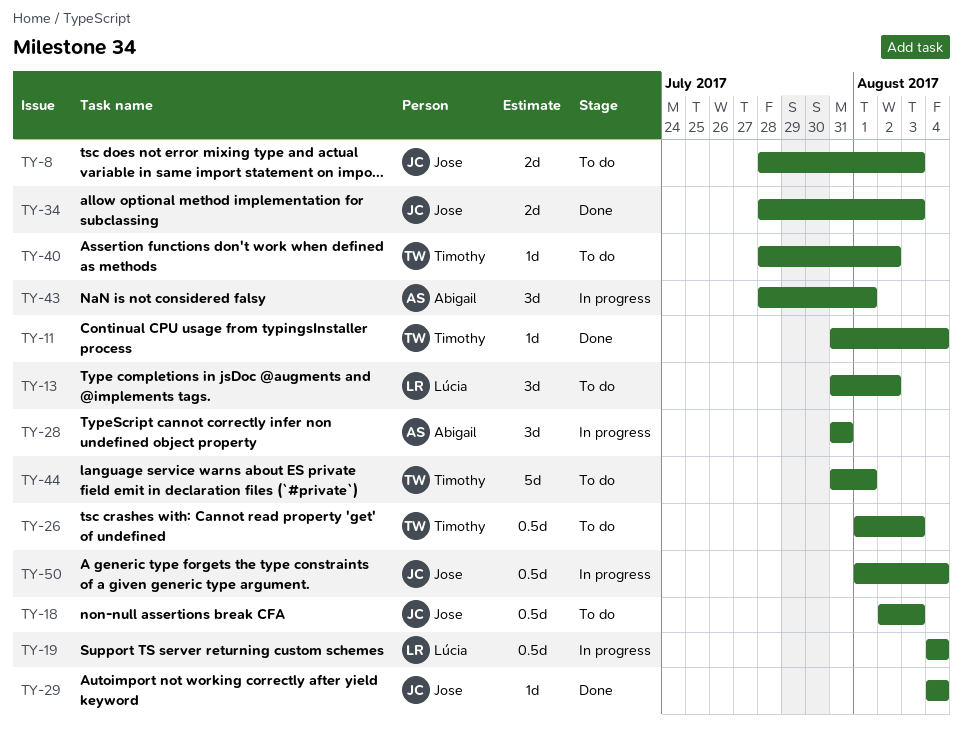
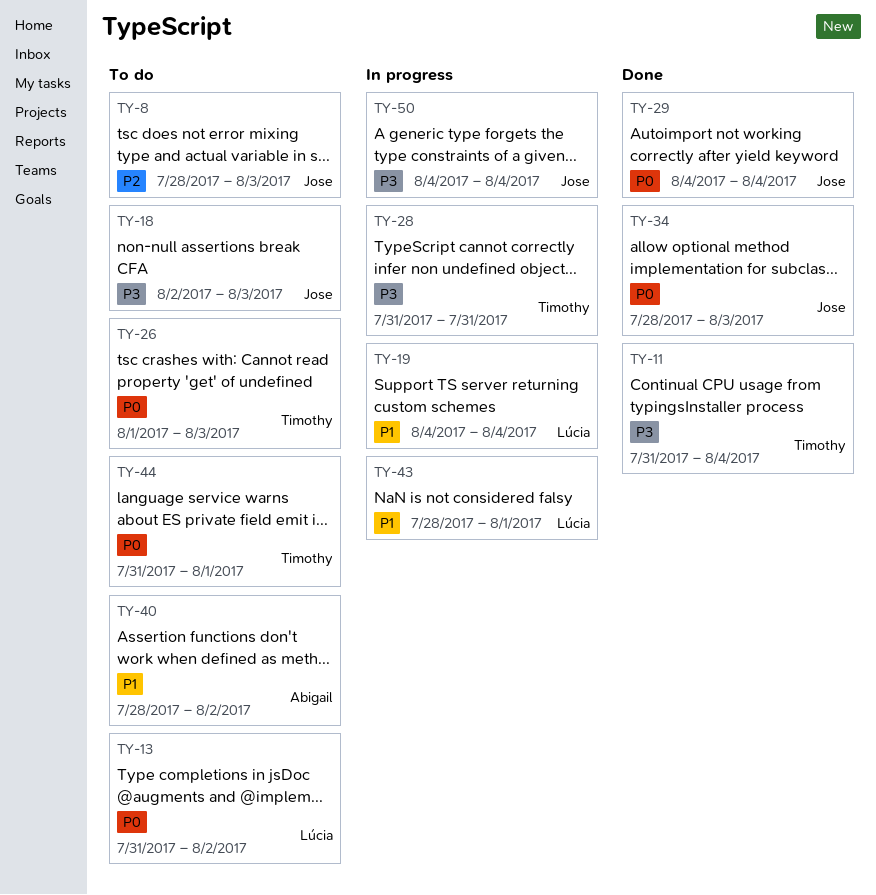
TY-28, owner: Abigail -> Timothy
TY-40, owner: Timothy -> Abigail
TY-43, owner: Abigail -> Lúcia
TY-50, start: Aug 1 -> Aug 4

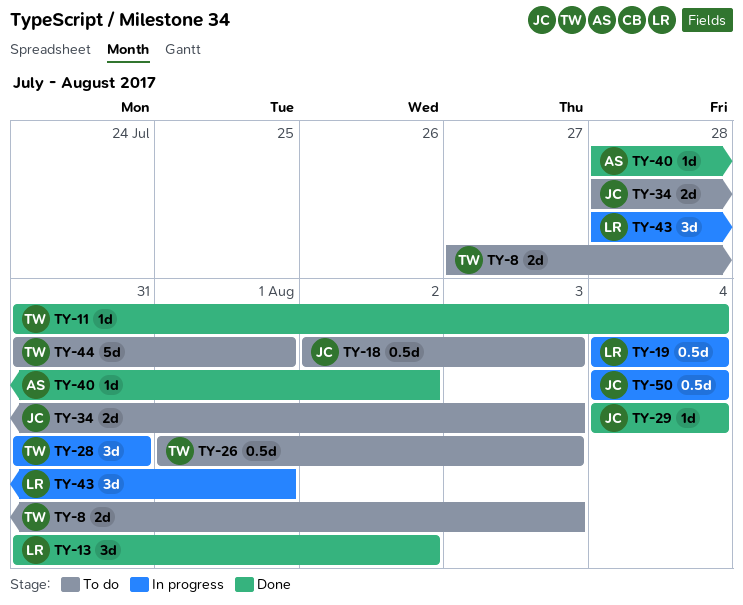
TY-8, owner: Jose -> Timothy
TY-8, start: Jul 28 -> Jul 27
TY-13, status: To do -> Done
TY-34, status: Done -> To do
TY-40, status: To do -> Done

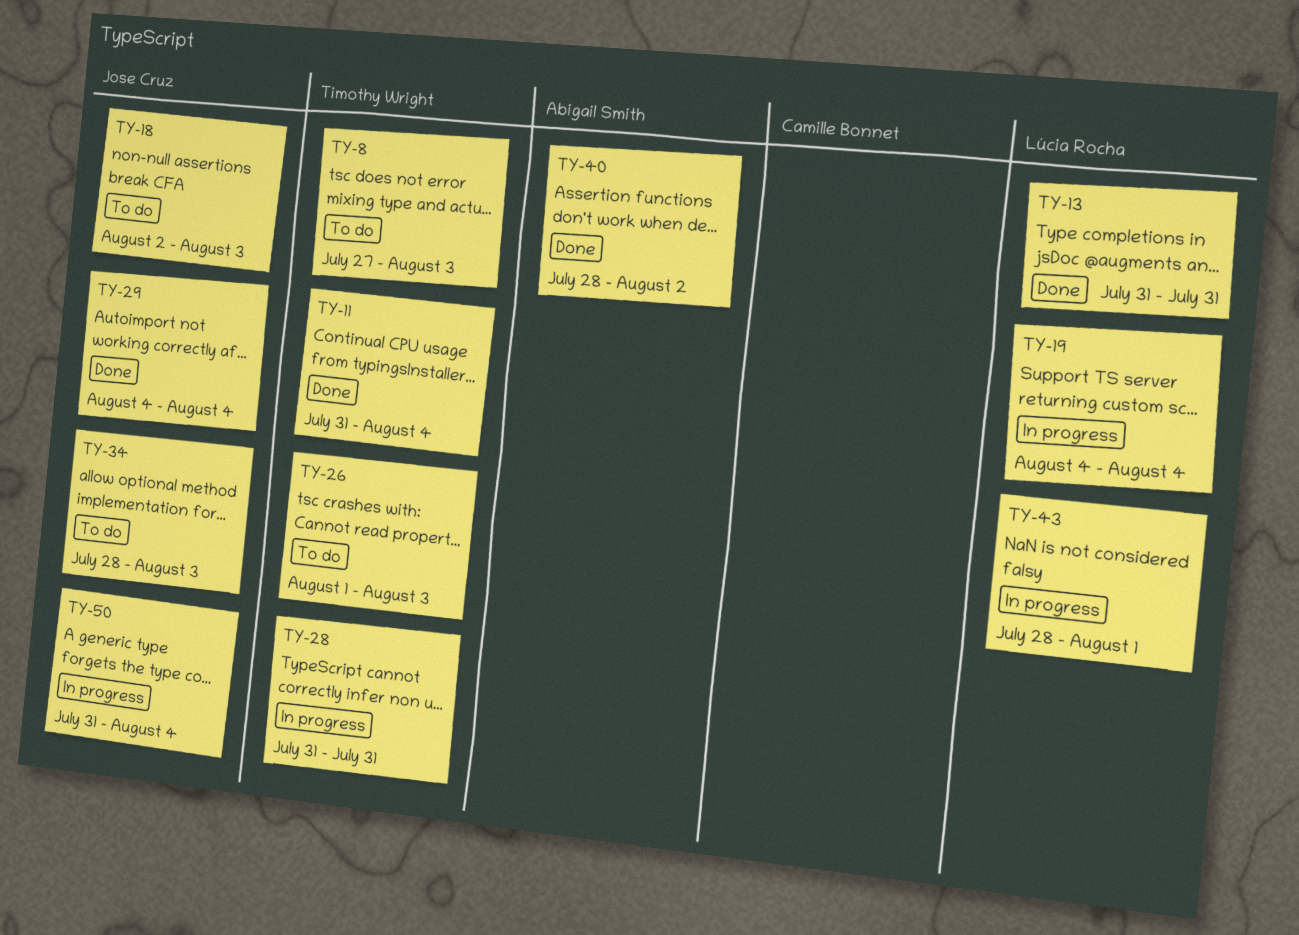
TY-13, due: Aug 2 -> Jul 31
TY-44: present -> none
TY-50, start: Aug 4 -> Jul 31

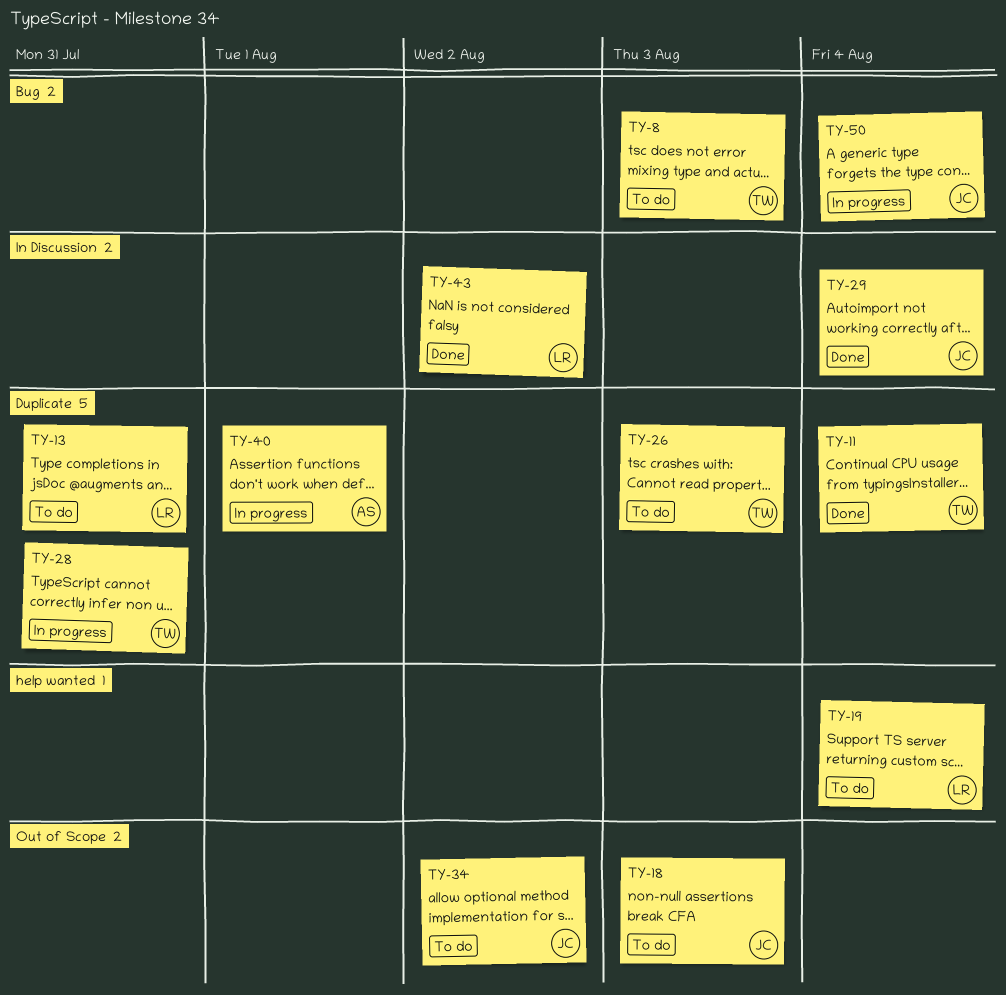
TY-13, status: Done -> To do
TY-19, status: In progress -> To do
TY-34, due: Aug 3 -> Aug 2
TY-40, status: Done -> In progress
TY-40, due: Aug 2 -> Aug 1
TY-43, status: In progress -> Done
TY-43, due: Aug 1 -> Aug 2

